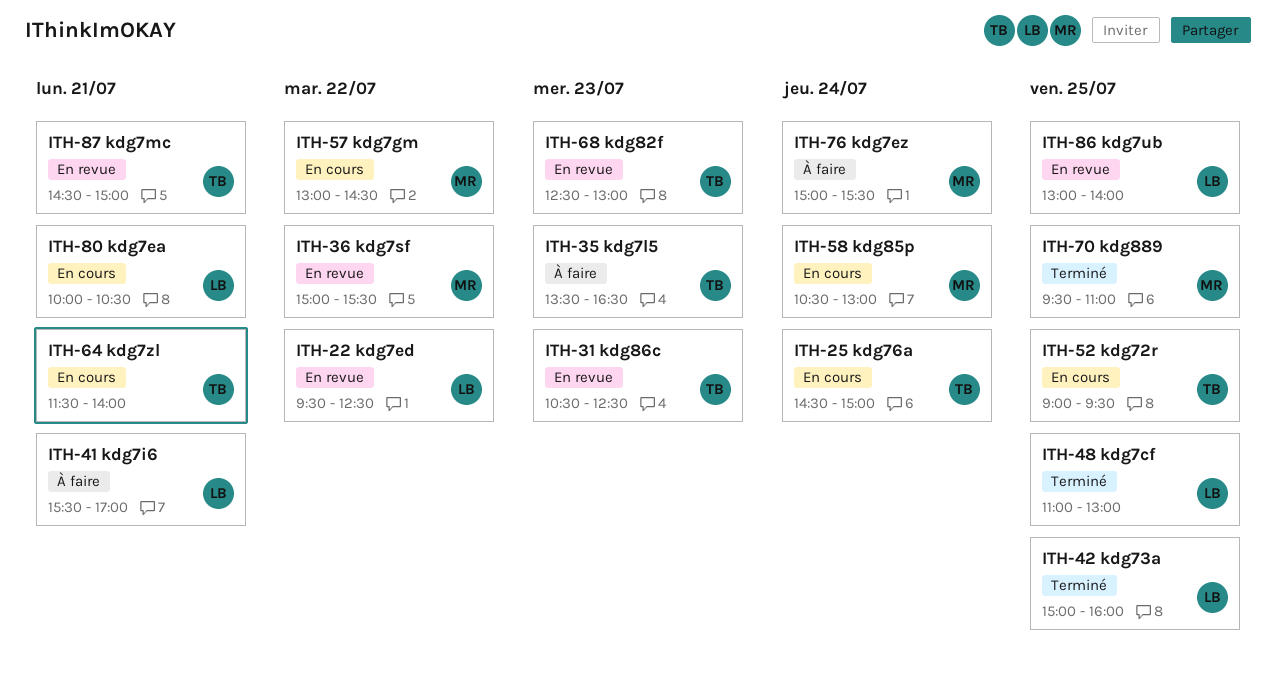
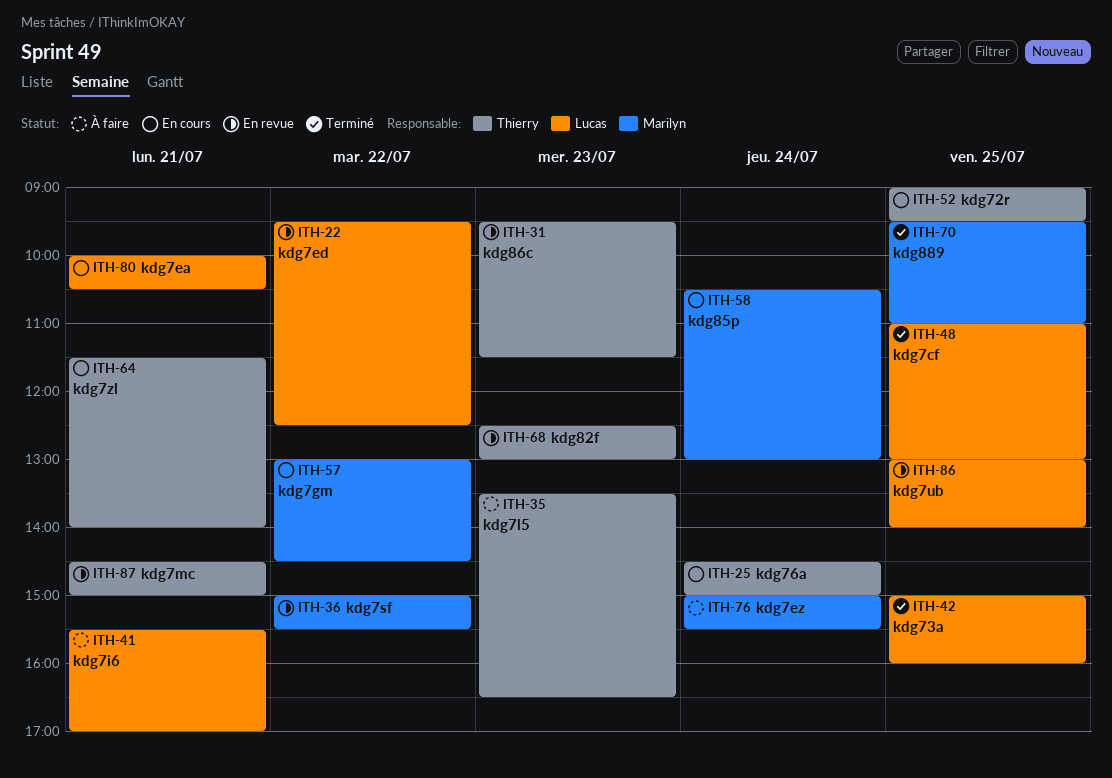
ITH-31, begins: 10:30 -> 09:30
ITH-31, ends: 12:30 -> 11:30

